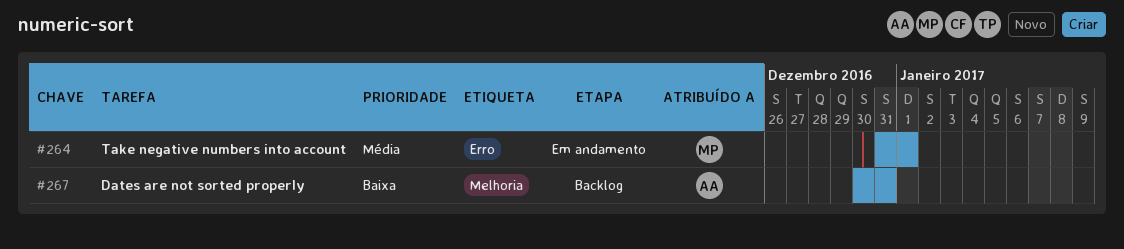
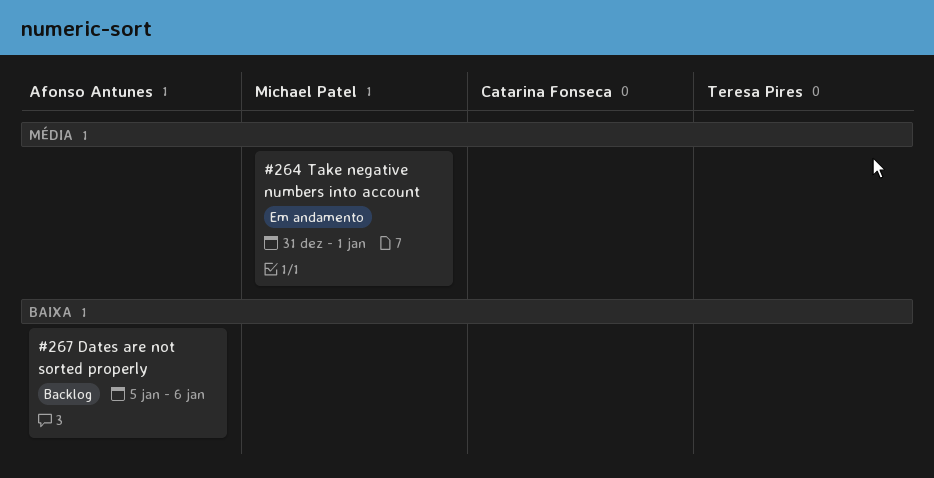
#267, start: Dec 30 -> Jan 5
#267, due: Dec 31 -> Jan 6

